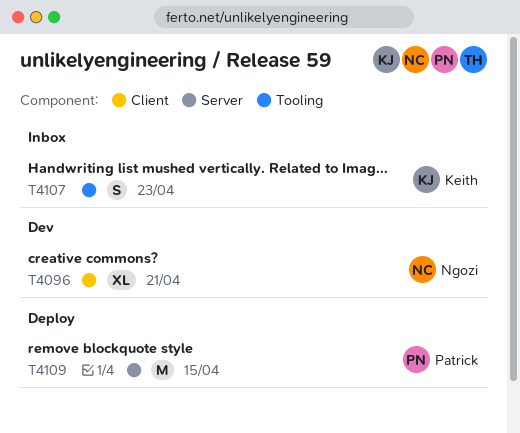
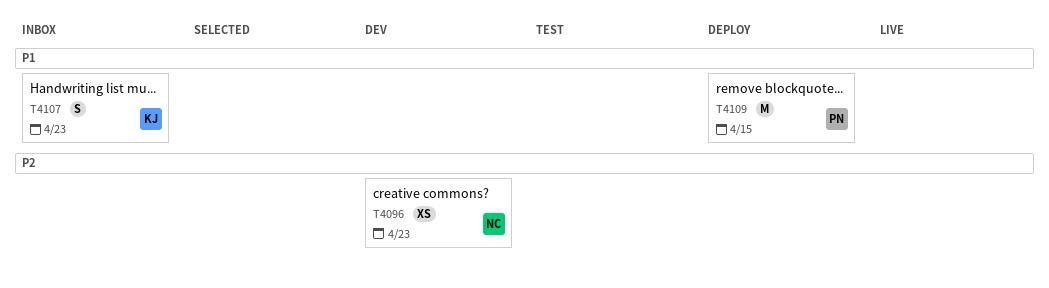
T4096, estimate: XL -> XS
T4096, due: Apr 21 -> Apr 23

